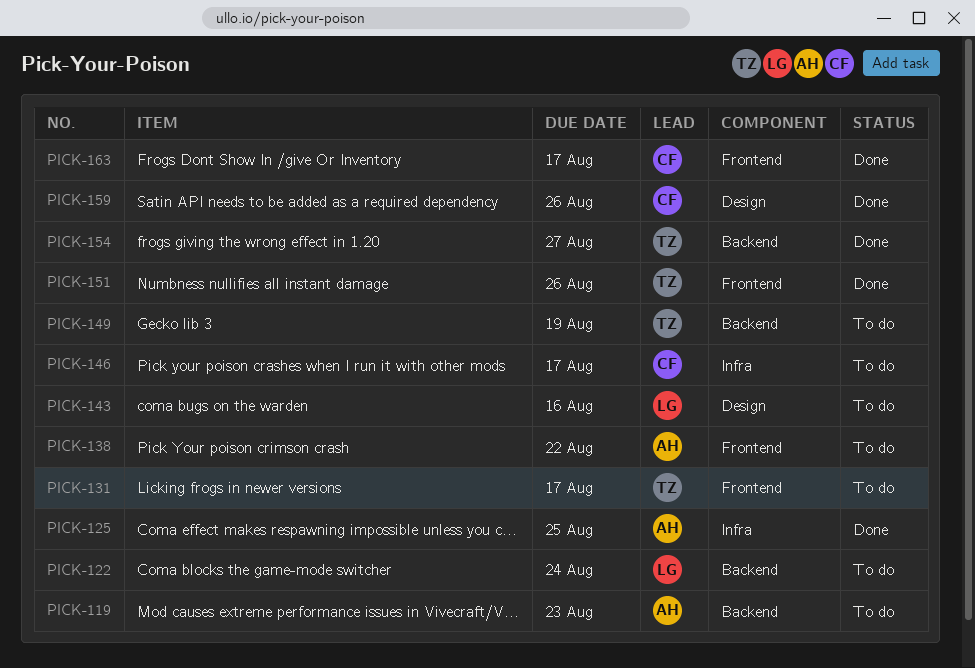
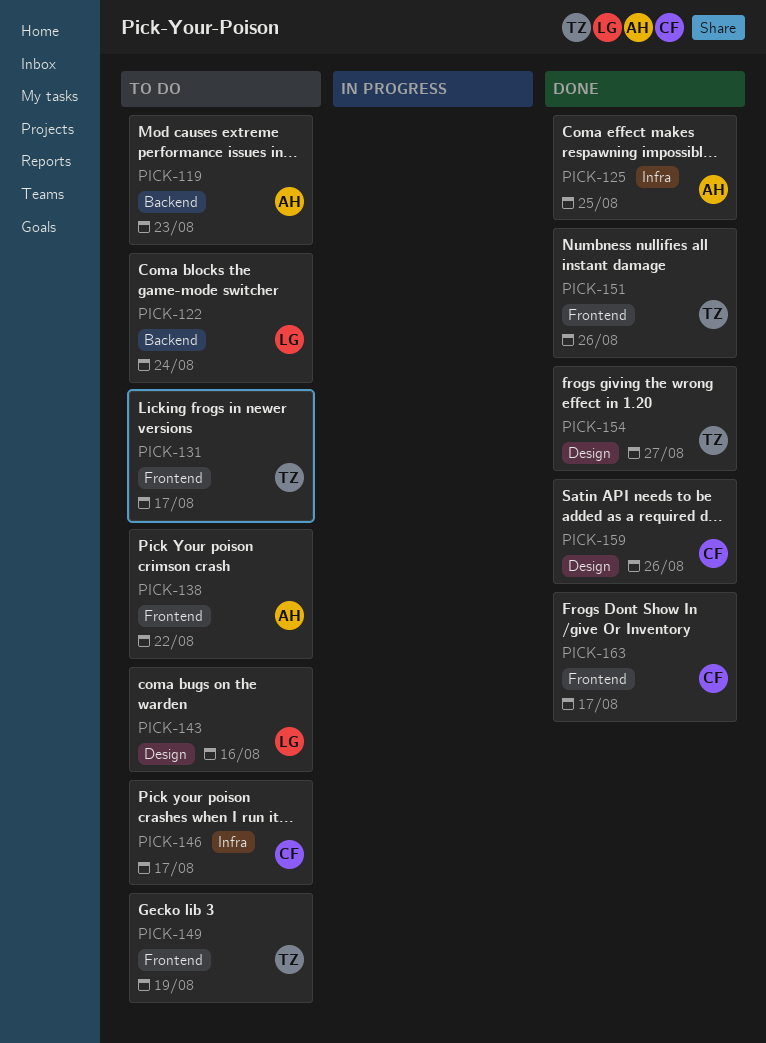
PICK-149, label: Backend -> Frontend
PICK-154, label: Backend -> Design

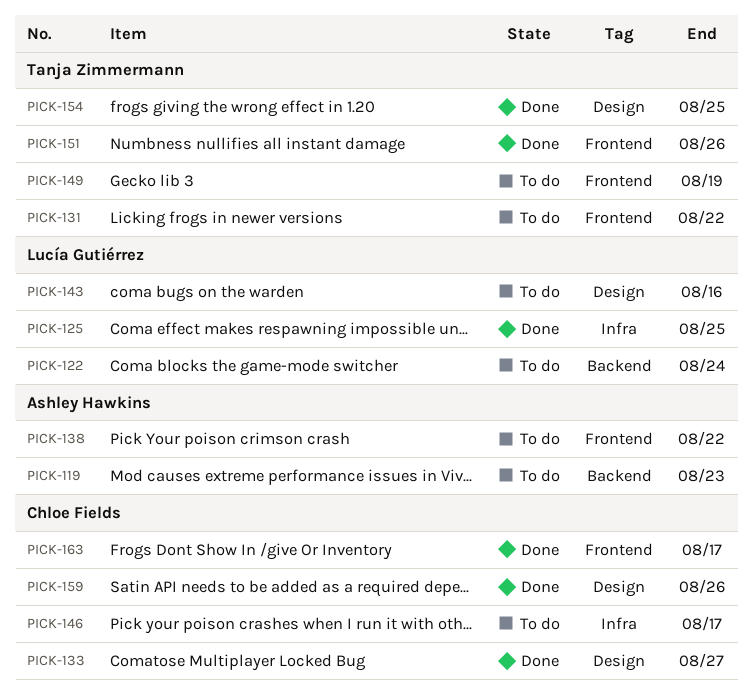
PICK-125, owner: Ashley Hawkins -> Lucía Gutiérrez
PICK-131, due: Aug 17 -> Aug 22
PICK-133: none -> present
PICK-154, due: Aug 27 -> Aug 25

